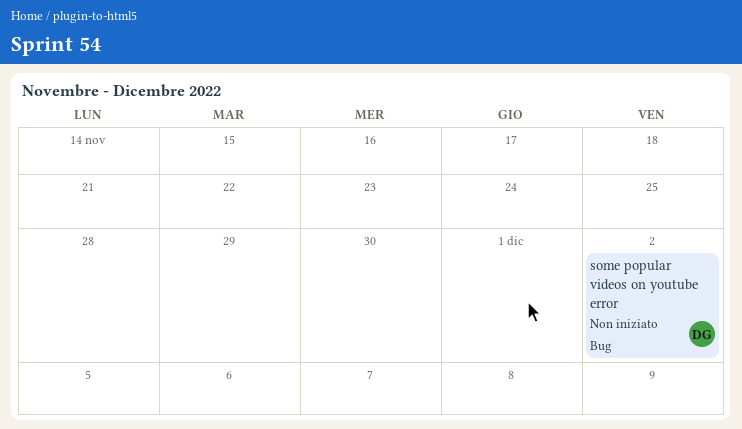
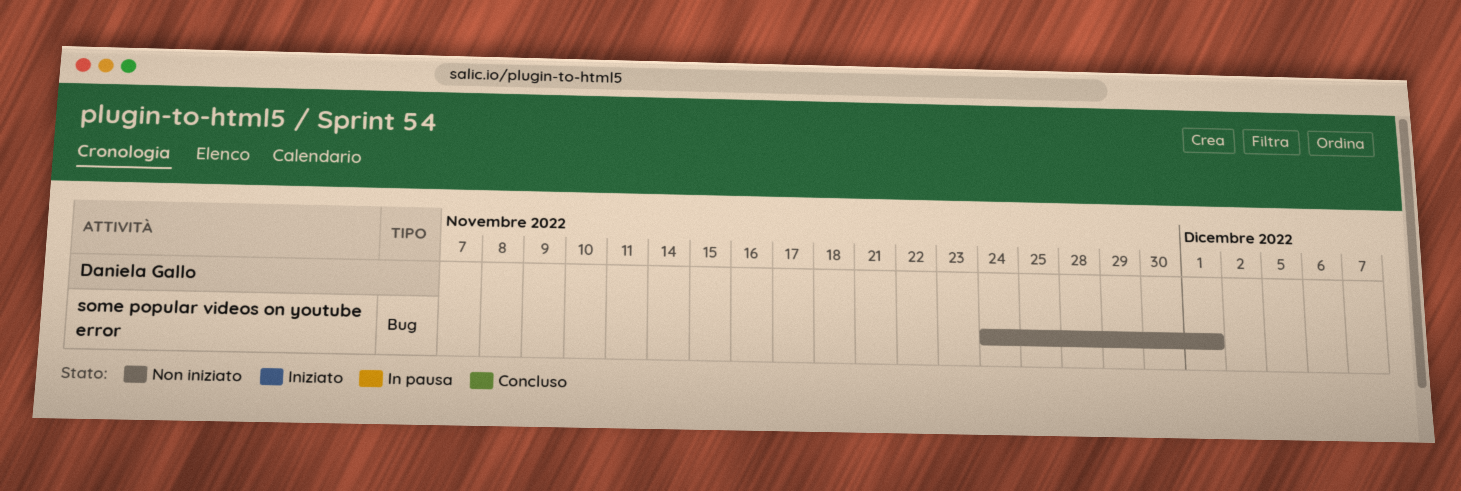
some popular videos on youtube error, due: Dec 2 -> Dec 1

